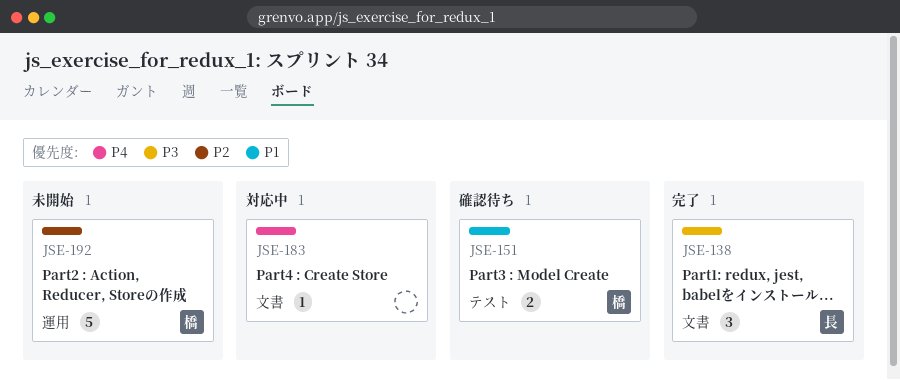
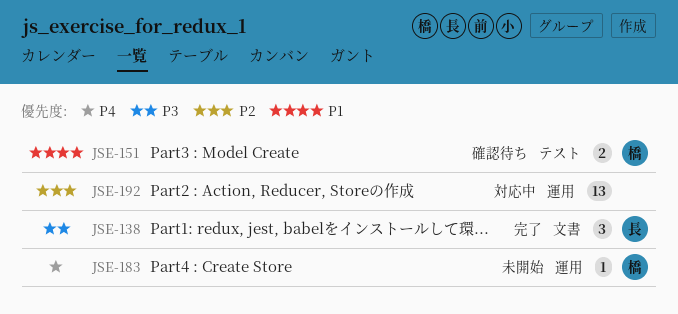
JSE-183, status: 対応中 -> 未開始
JSE-183, owner: none -> 橋
JSE-183, label: 文書 -> 運用
JSE-192, status: 未開始 -> 対応中
JSE-192, owner: 橋 -> none
JSE-192, estimate: 5 -> 13

